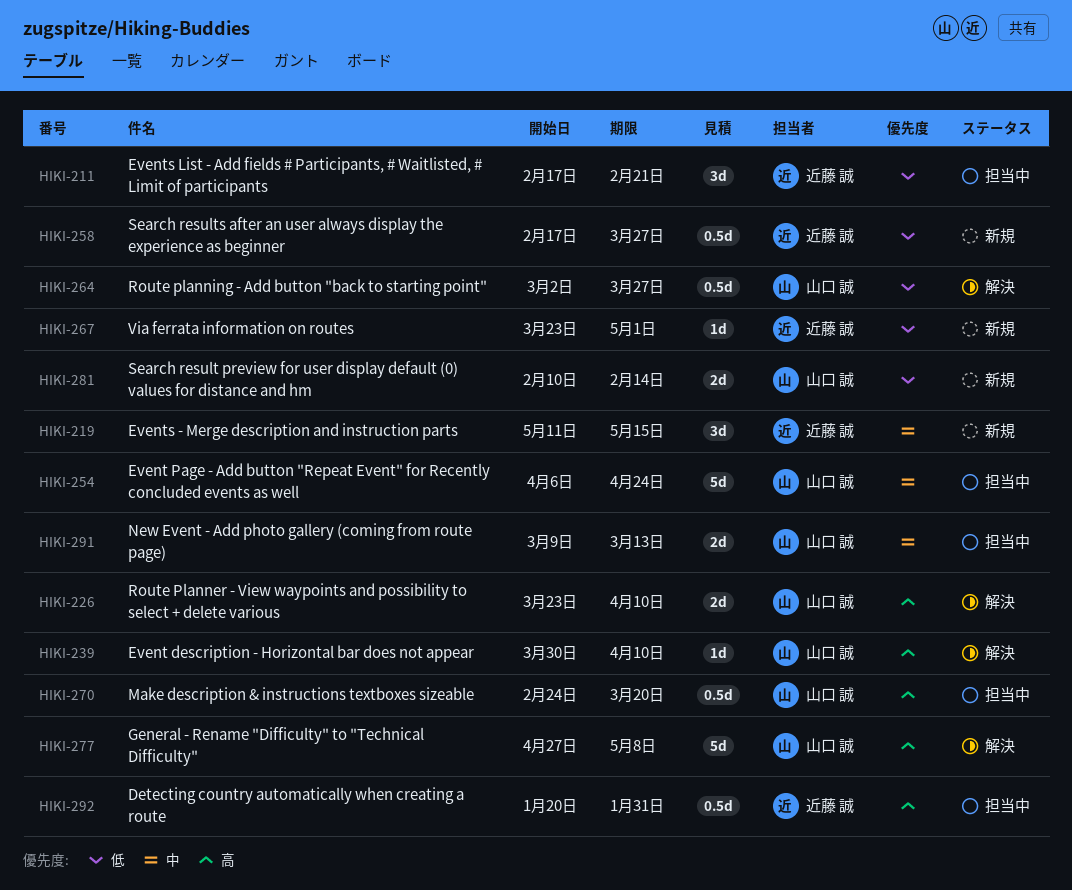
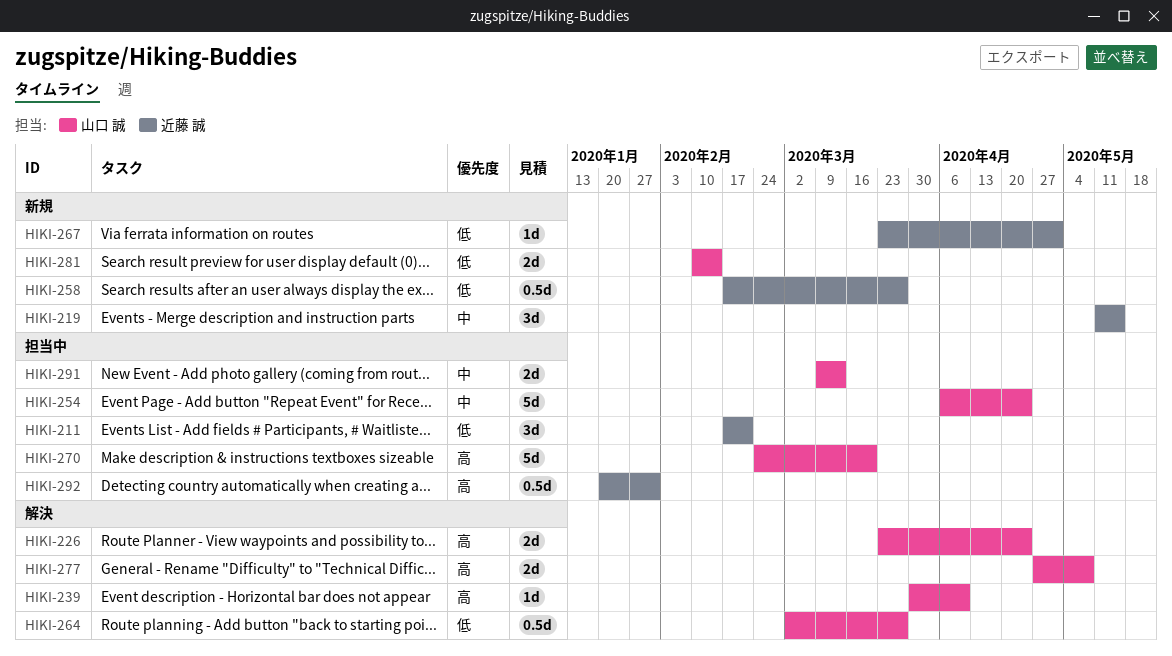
HIKI-226, due: Apr 10 -> Apr 24
HIKI-270, estimate: 0.5d -> 5d
HIKI-277, estimate: 5d -> 2d

